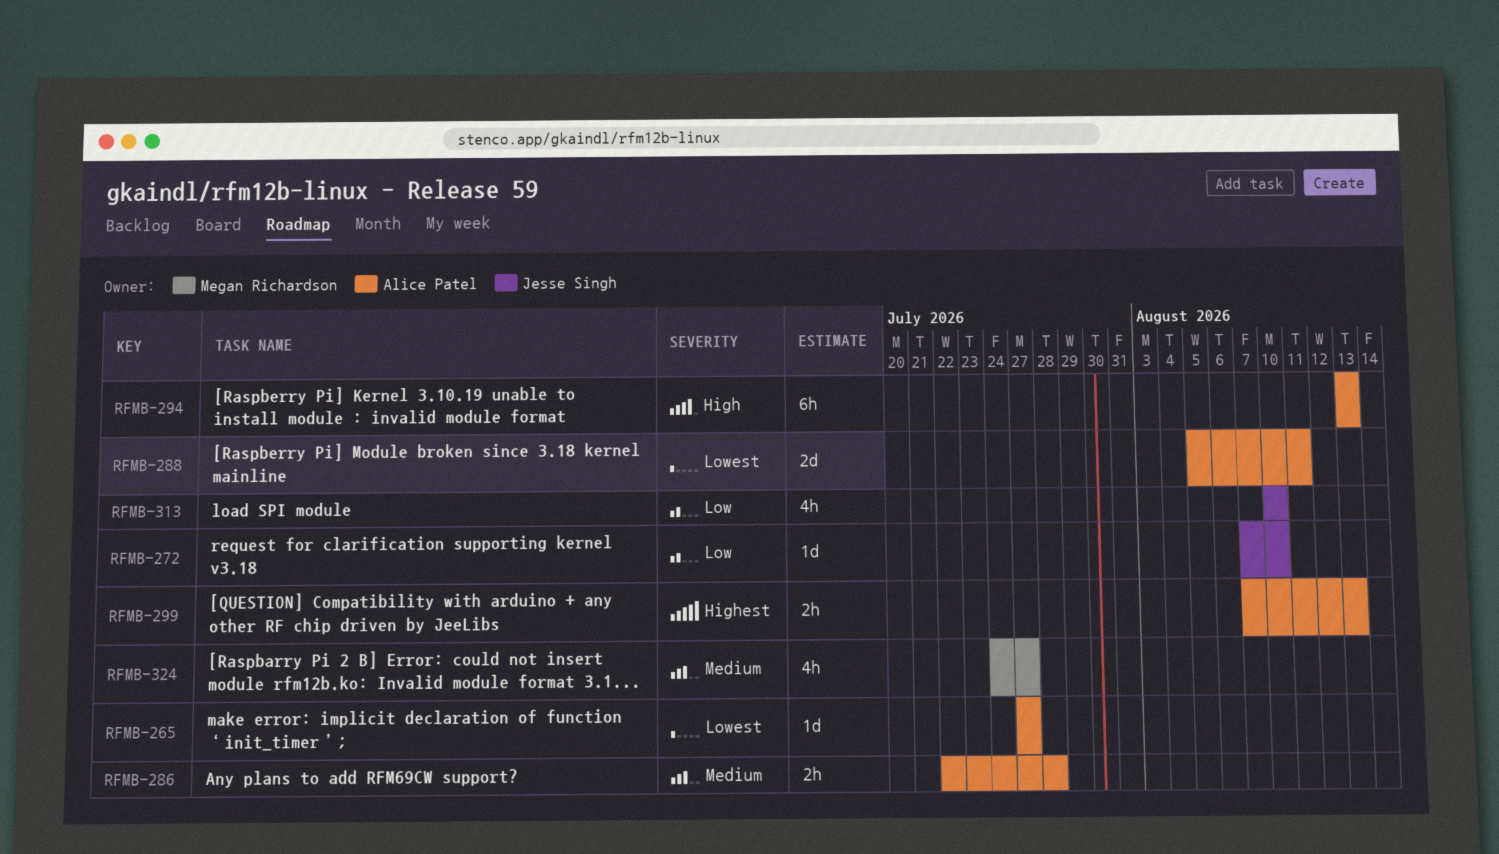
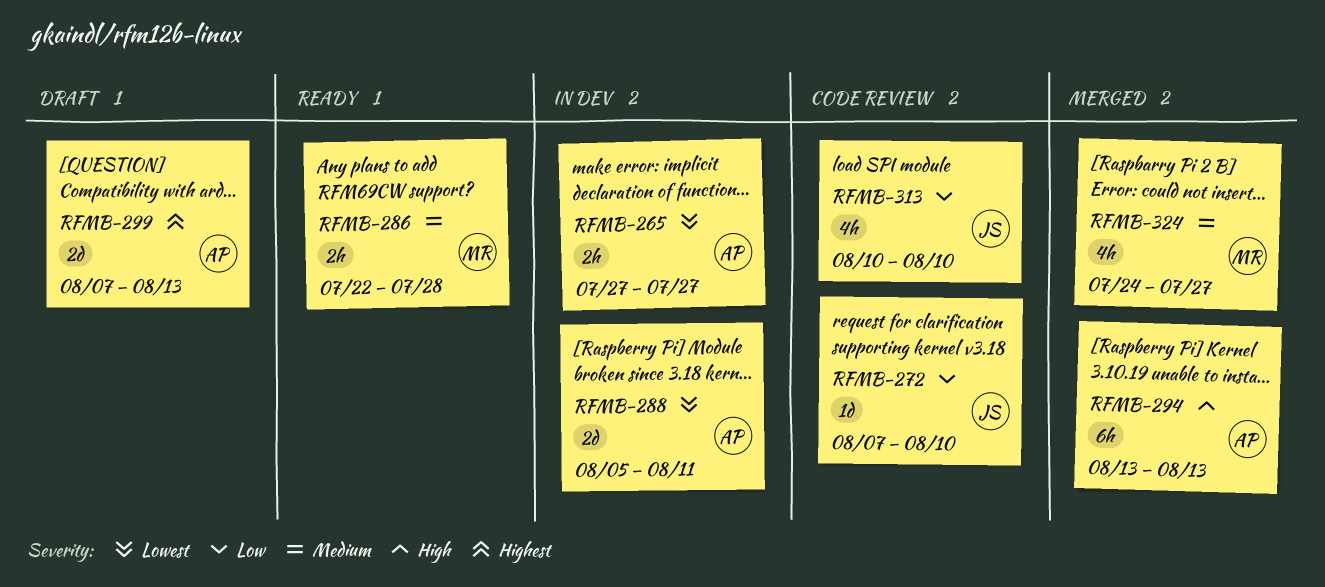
RFMB-265, estimate: 1d -> 2h
RFMB-286, owner: Alice Patel -> Megan Richardson
RFMB-299, estimate: 2h -> 2d

